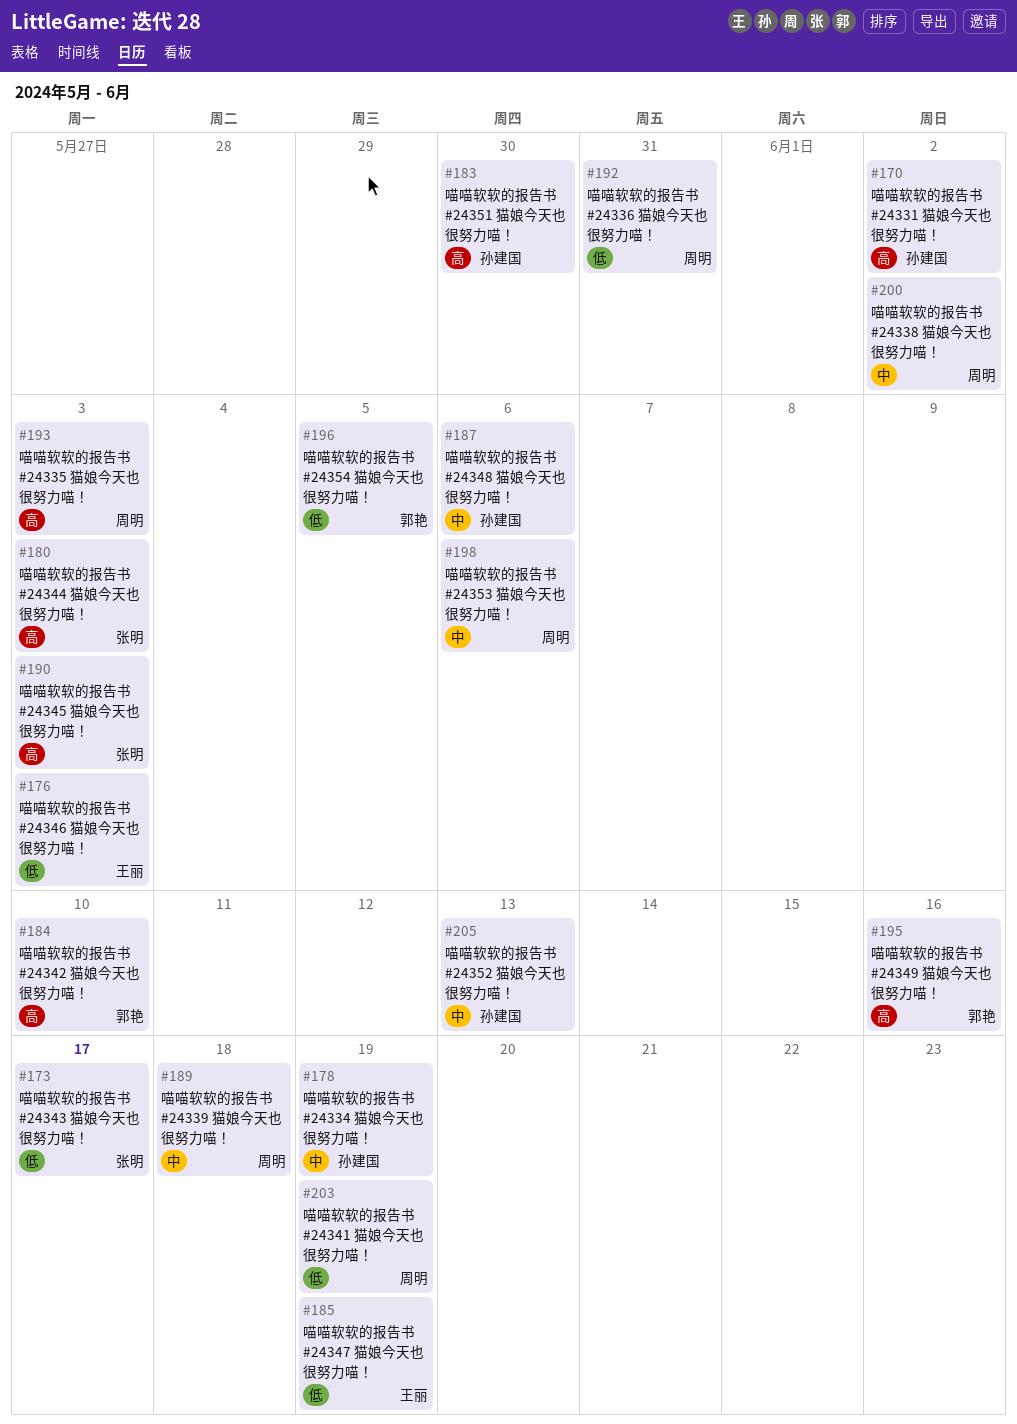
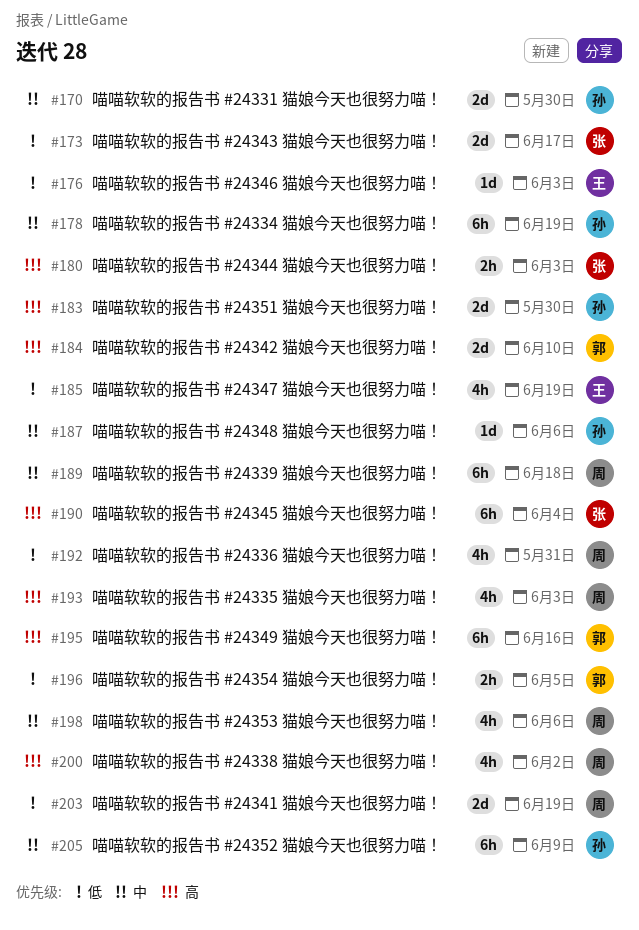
#170, priority: 高 -> 中
#170, due: Jun 2 -> May 30
#190, due: Jun 3 -> Jun 4
#200, priority: 中 -> 高
#205, due: Jun 13 -> Jun 9

